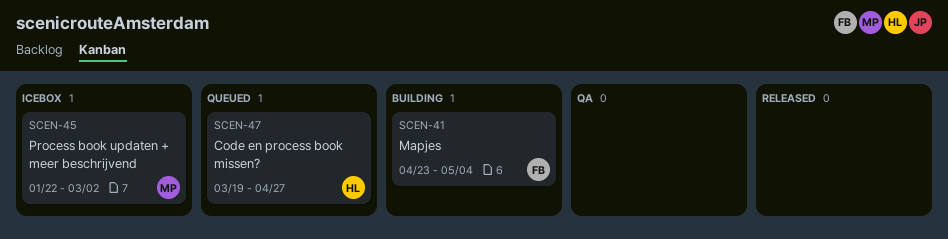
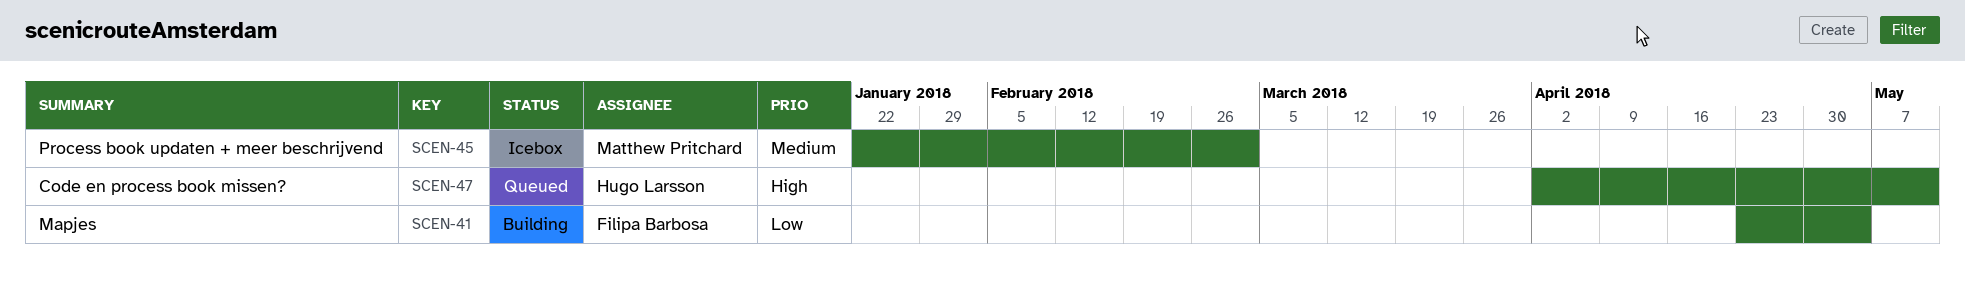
SCEN-47, start: Mar 19 -> Apr 2
SCEN-47, due: Apr 27 -> May 11

